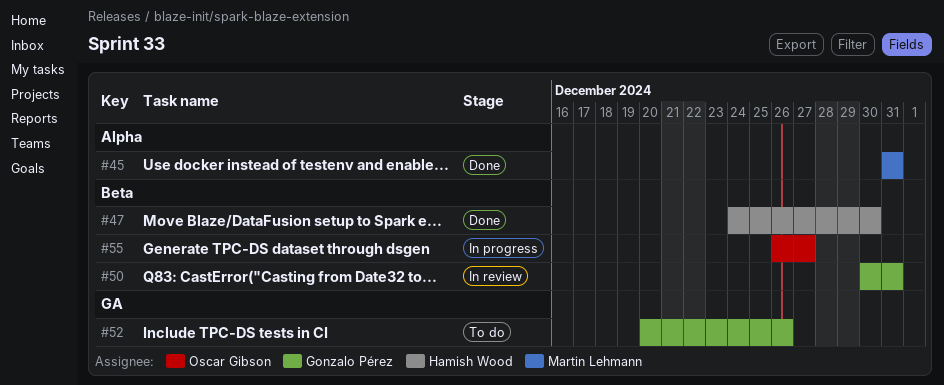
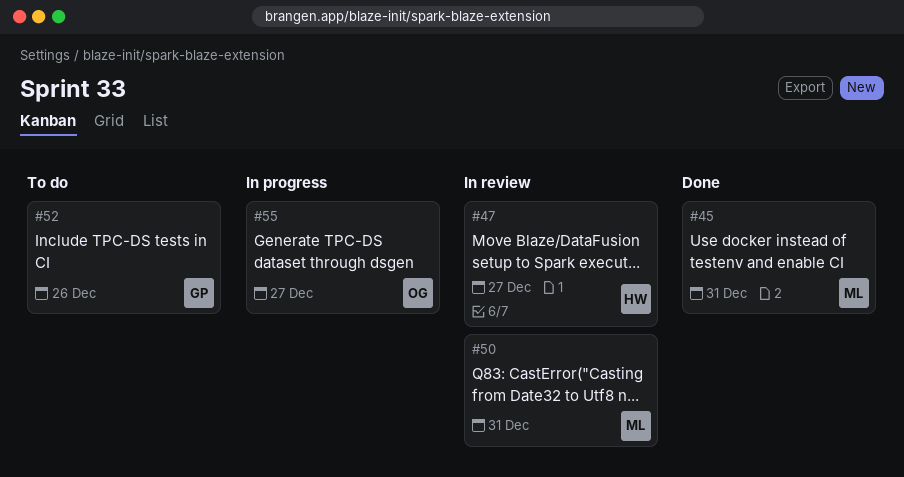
#47, status: Done -> In review
#47, due: Dec 30 -> Dec 27
#50, owner: Gonzalo Pérez -> Martin Lehmann

